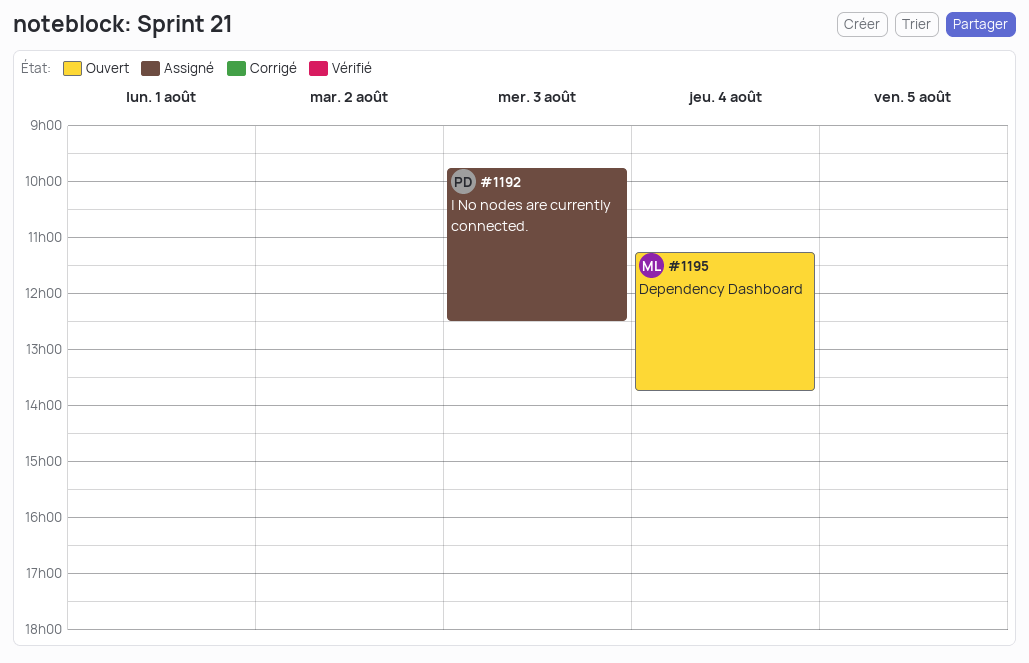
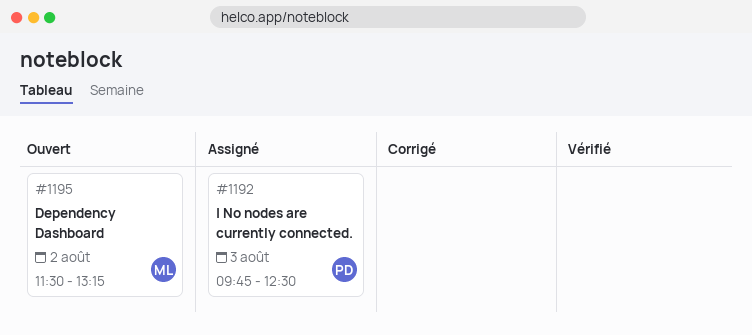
#1195, day: Aug 4 -> Aug 2
#1195, begins: 11:15 -> 11:30
#1195, ends: 13:45 -> 13:15

